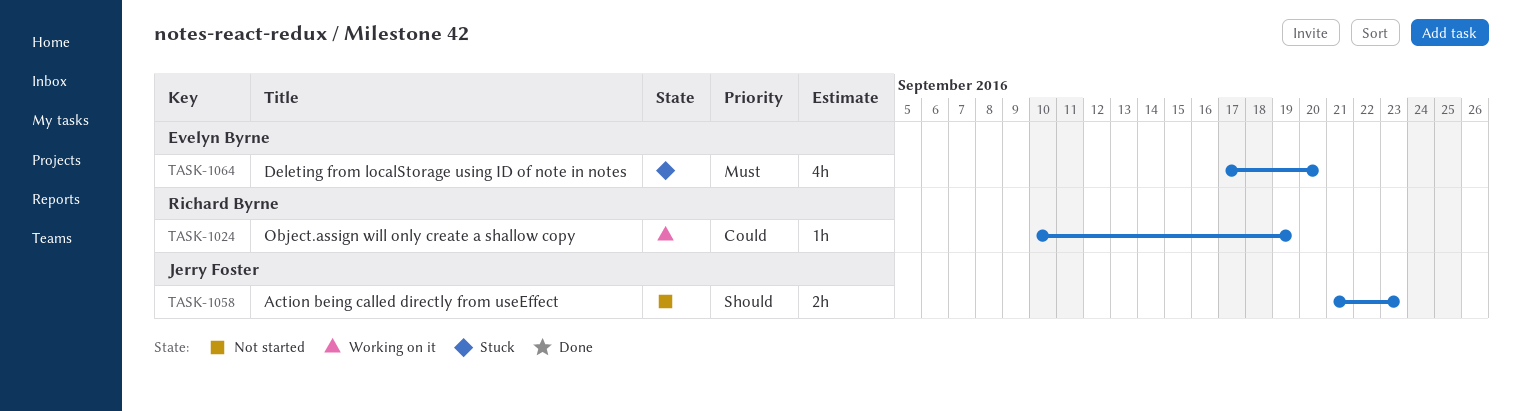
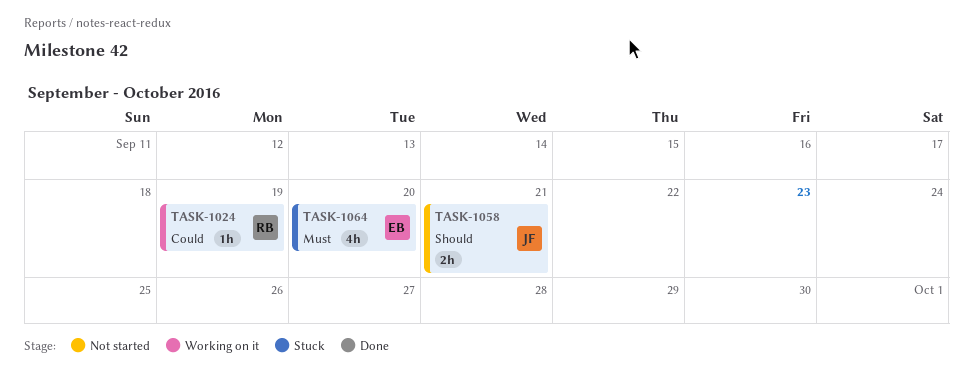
TASK-1058, due: Sep 23 -> Sep 21

